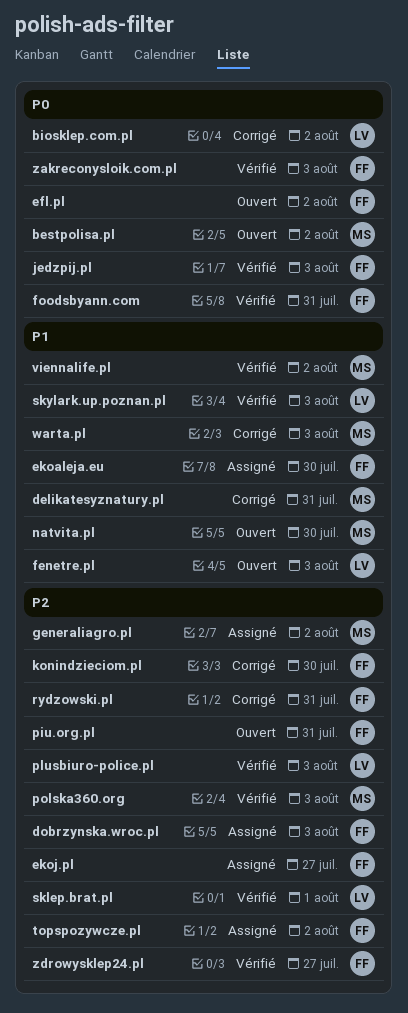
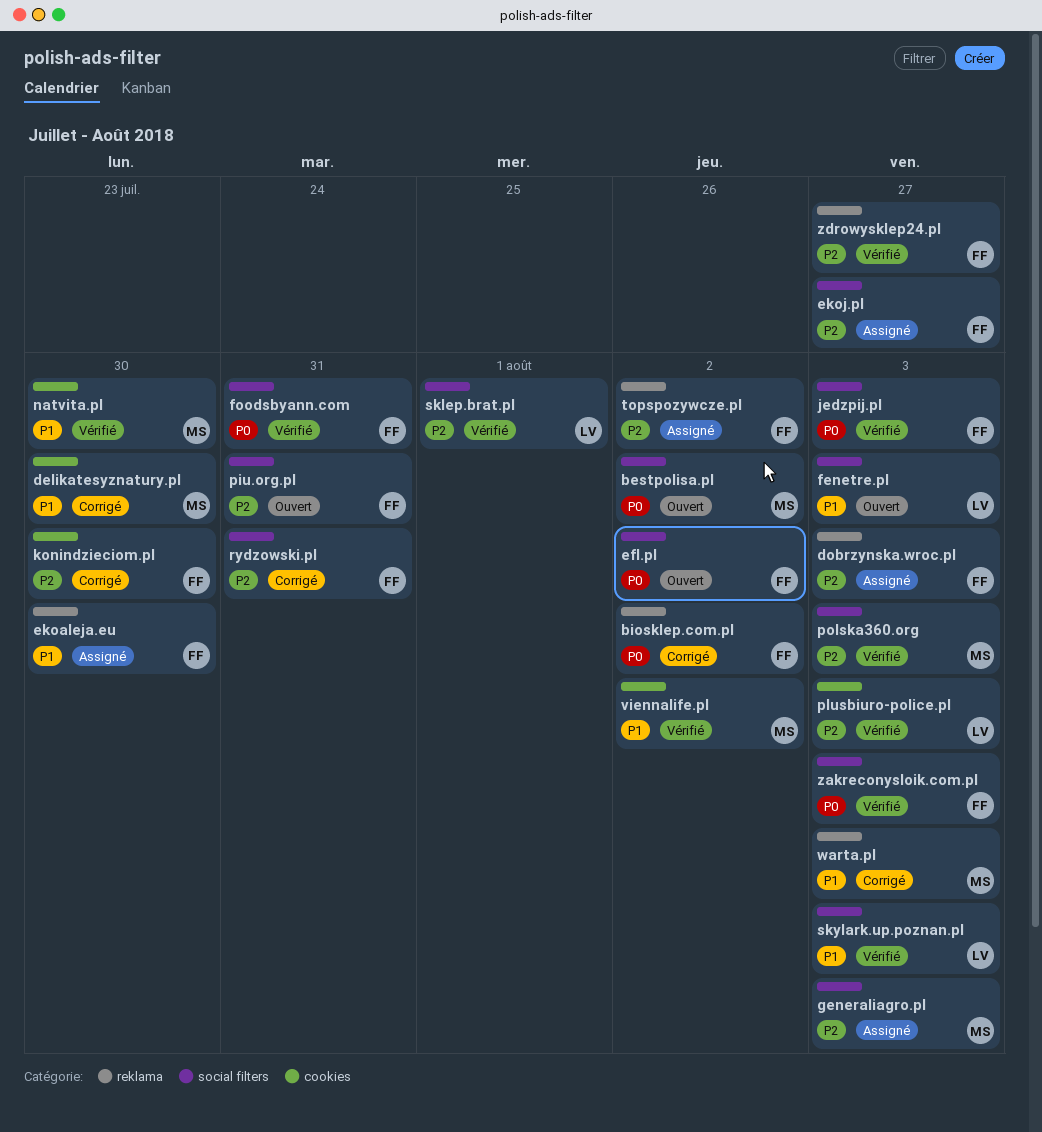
biosklep.com.pl, owner: LV -> FF
delikatesyznatury.pl, due: Jul 31 -> Jul 30
generaliagro.pl, due: Aug 2 -> Aug 3
natvita.pl, status: Ouvert -> Vérifié

